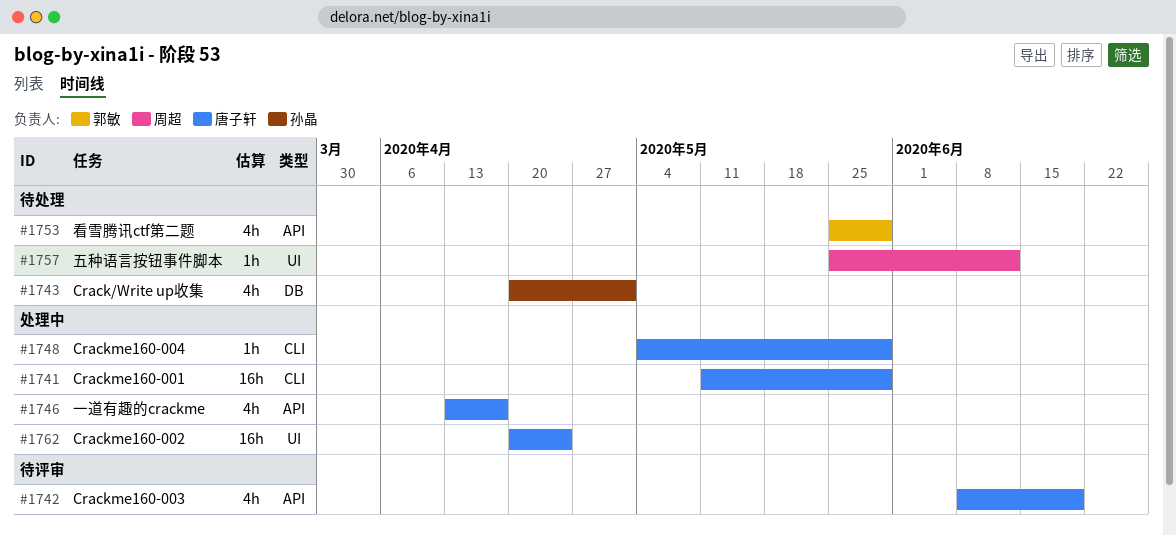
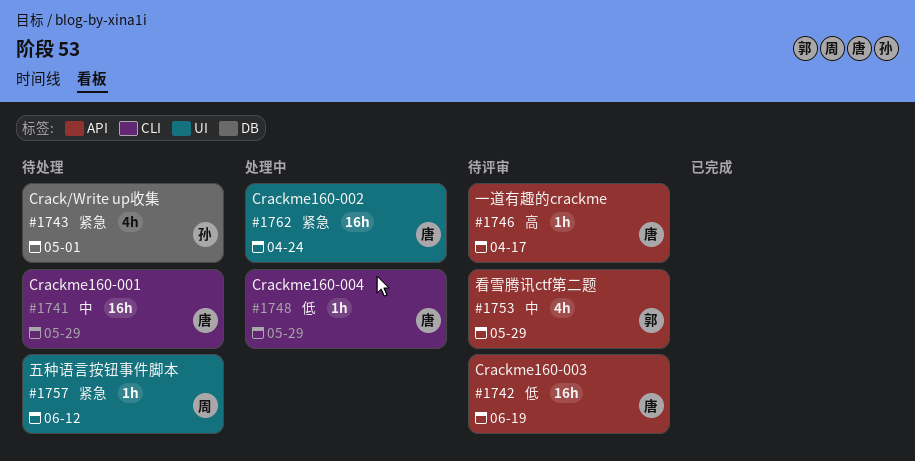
#1741, status: 处理中 -> 待处理
#1742, estimate: 4h -> 16h
#1746, status: 处理中 -> 待评审
#1746, estimate: 4h -> 1h
#1753, status: 待处理 -> 待评审

